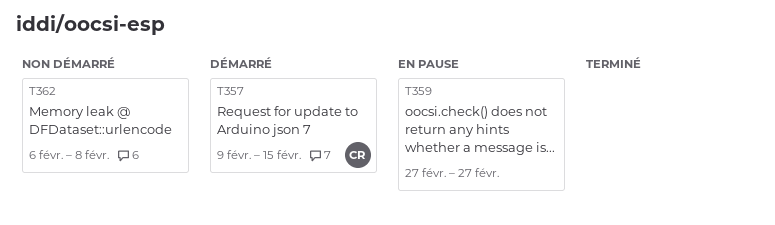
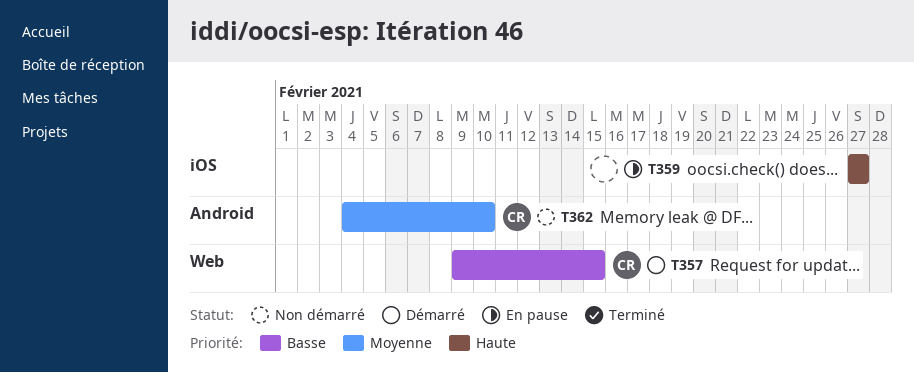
T362, owner: none -> CR
T362, start: Feb 6 -> Feb 4
T362, due: Feb 8 -> Feb 10

